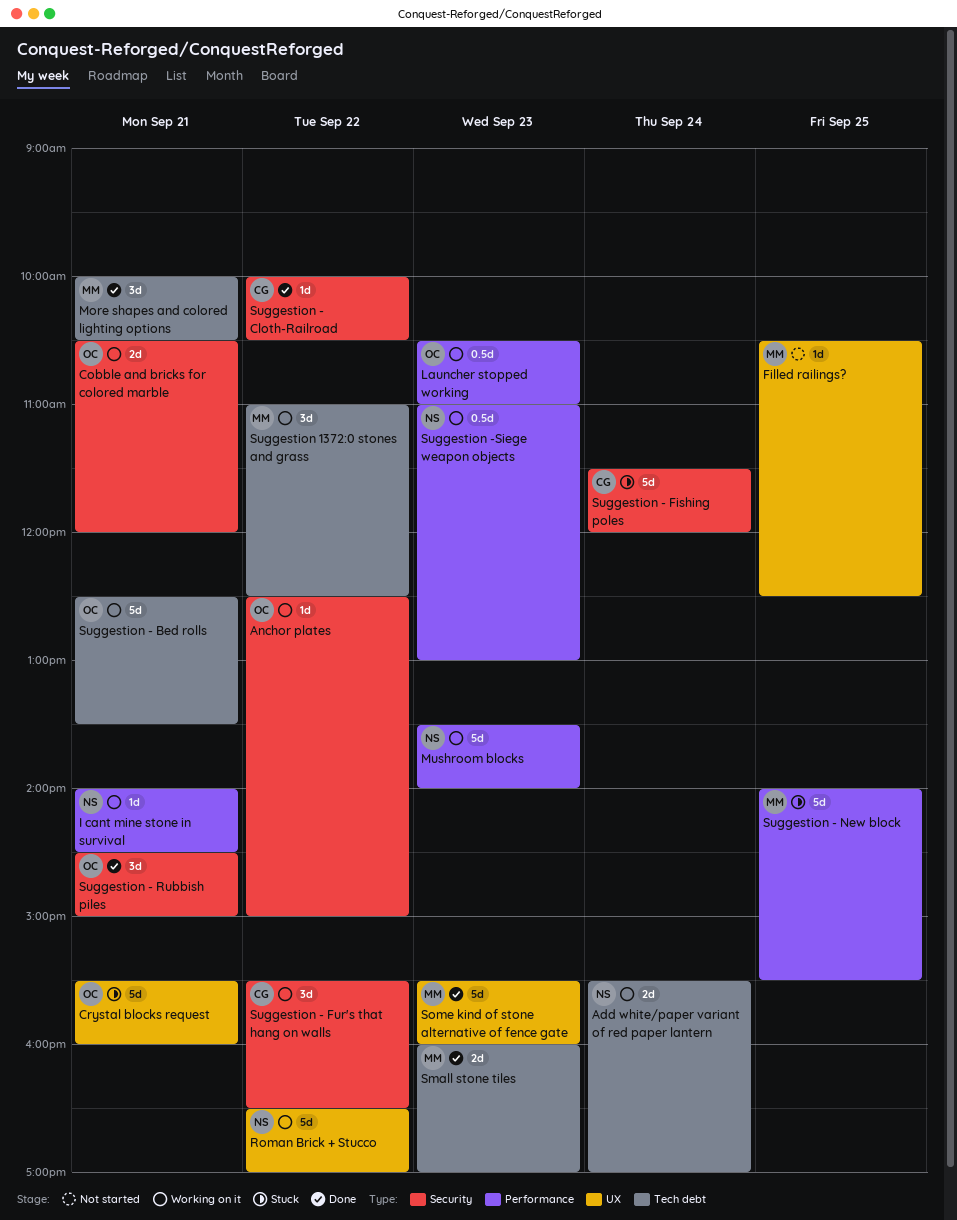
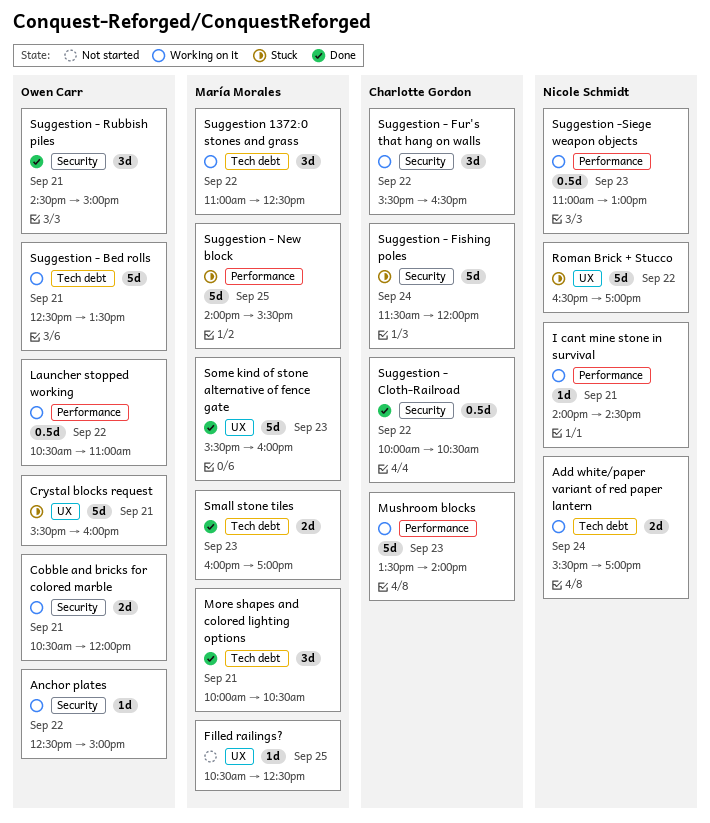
Launcher stopped working, day: Sep 23 -> Sep 22
Mushroom blocks, owner: Nicole Schmidt -> Charlotte Gordon
Roman Brick + Stucco, status: Working on it -> Stuck
Suggestion - Cloth-Railroad, estimate: 1d -> 0.5d

